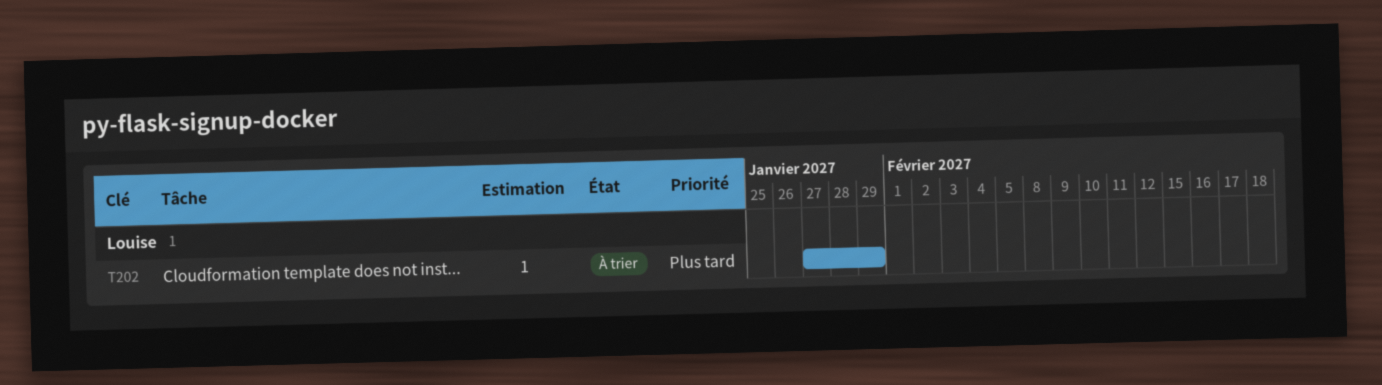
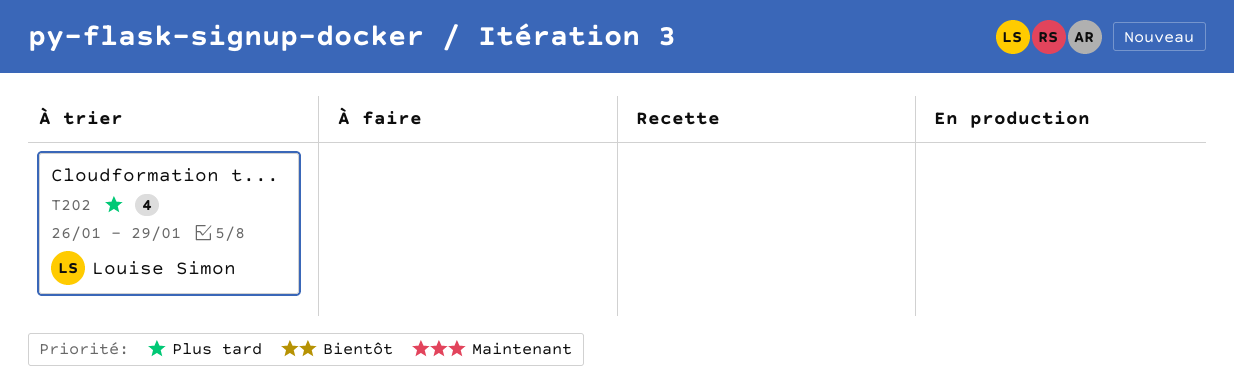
T202, estimate: 1 -> 4
T202, start: Jan 27 -> Jan 26

